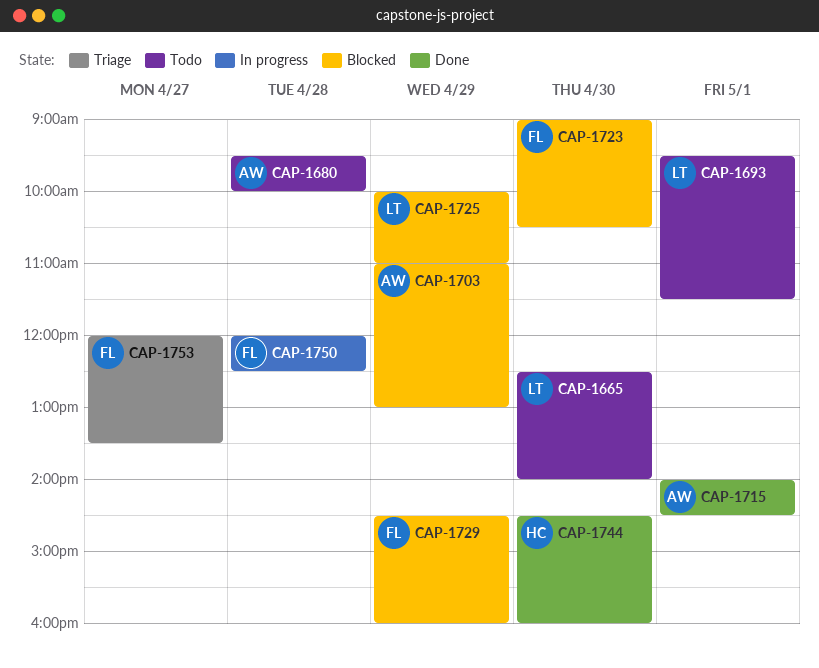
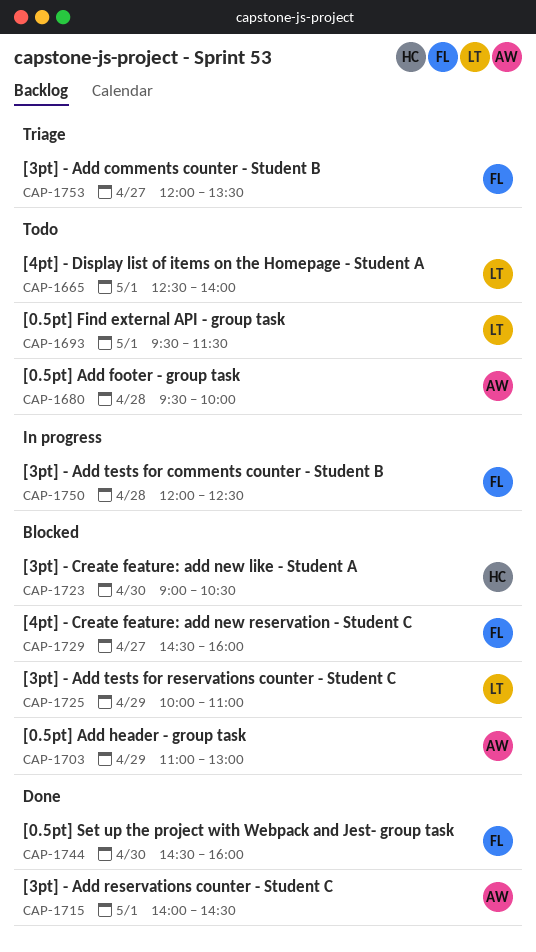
CAP-1665, day: Apr 30 -> May 1
CAP-1723, owner: FL -> HC
CAP-1729, day: Apr 29 -> Apr 27
CAP-1744, owner: HC -> FL

